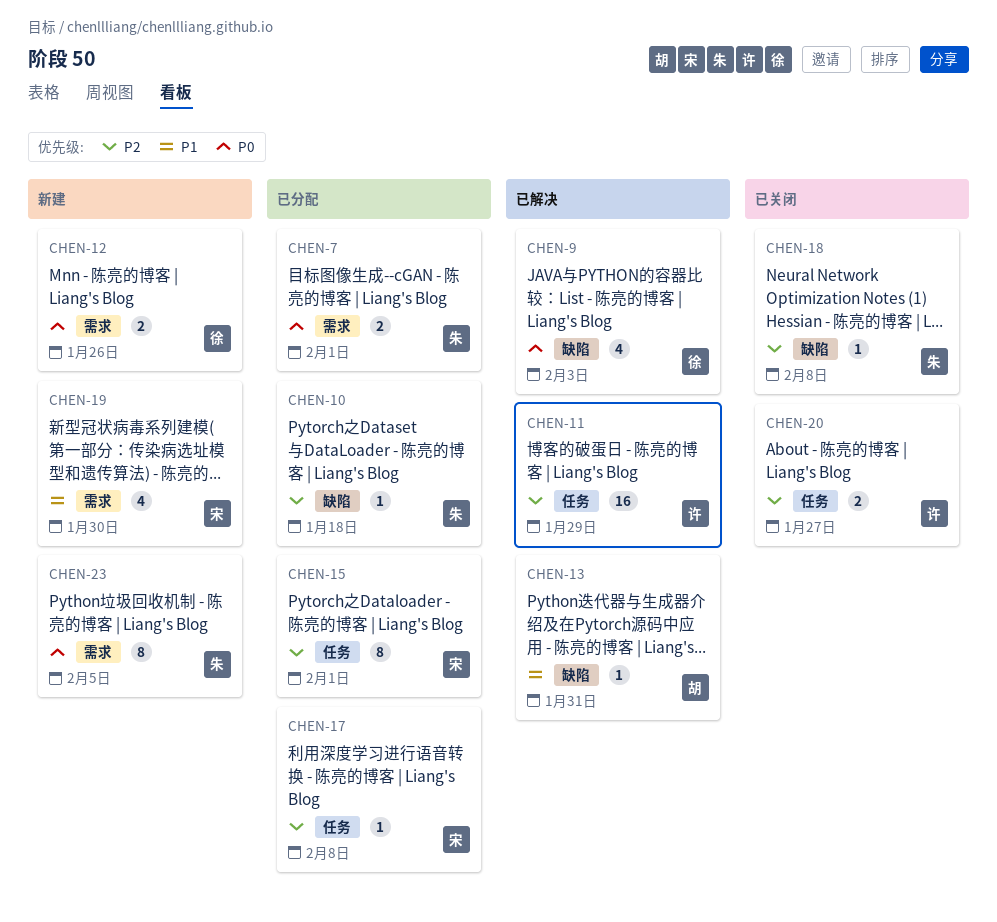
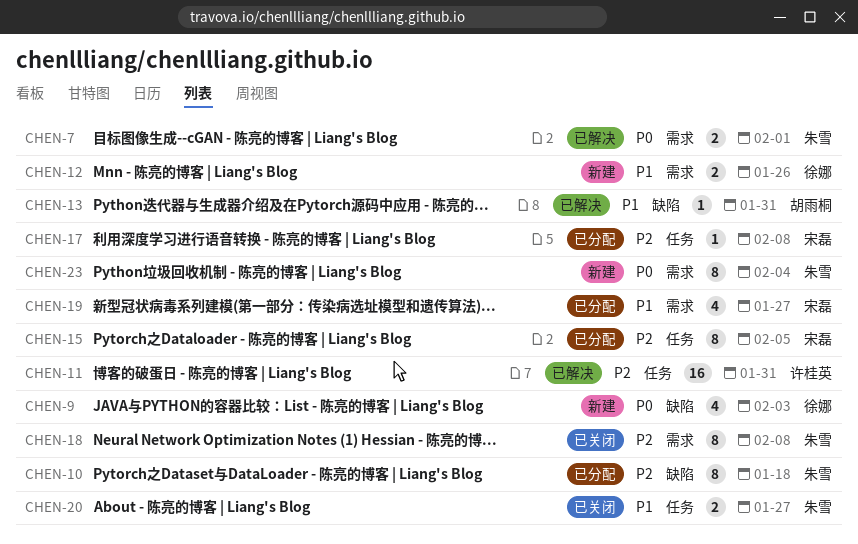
CHEN-7, status: 已分配 -> 已解决
CHEN-9, status: 已解决 -> 新建
CHEN-10, estimate: 1 -> 8
CHEN-11, due: Jan 29 -> Jan 31
CHEN-12, priority: P0 -> P1
CHEN-15, due: Feb 1 -> Feb 5
CHEN-18, label: 缺陷 -> 需求
CHEN-18, estimate: 1 -> 8
CHEN-19, status: 新建 -> 已分配
CHEN-19, due: Jan 30 -> Jan 27
CHEN-20, owner: 许桂英 -> 朱雪
CHEN-20, priority: P2 -> P1
CHEN-23, due: Feb 5 -> Feb 4

